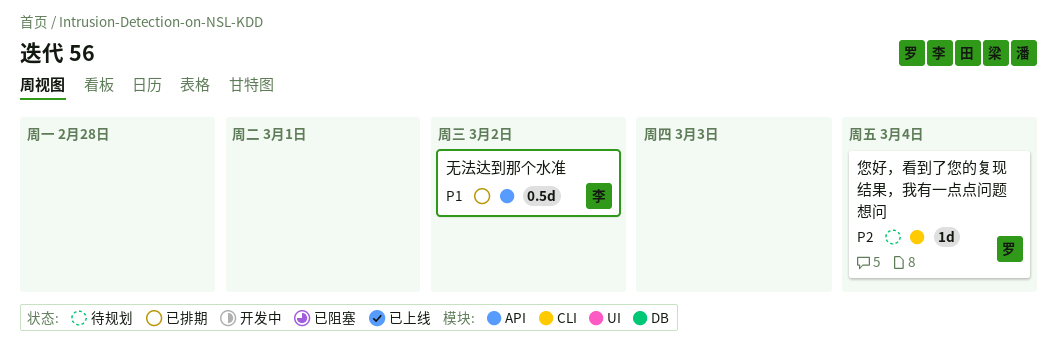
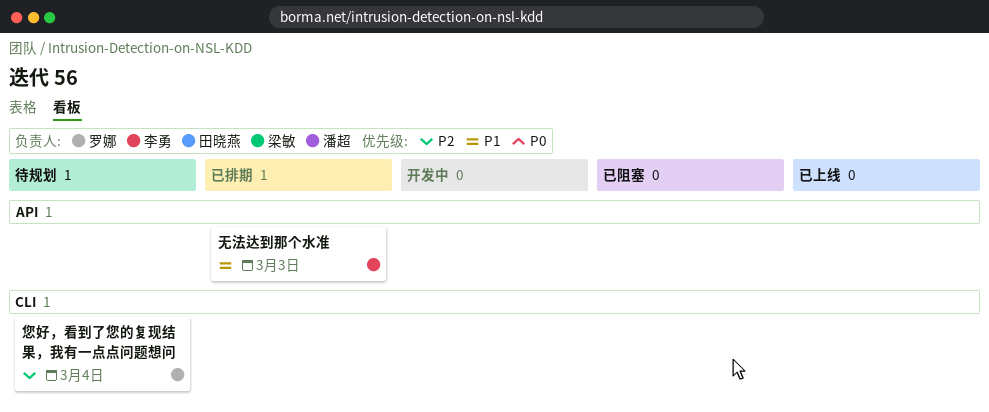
无法达到那个水准, due: Mar 2 -> Mar 3

